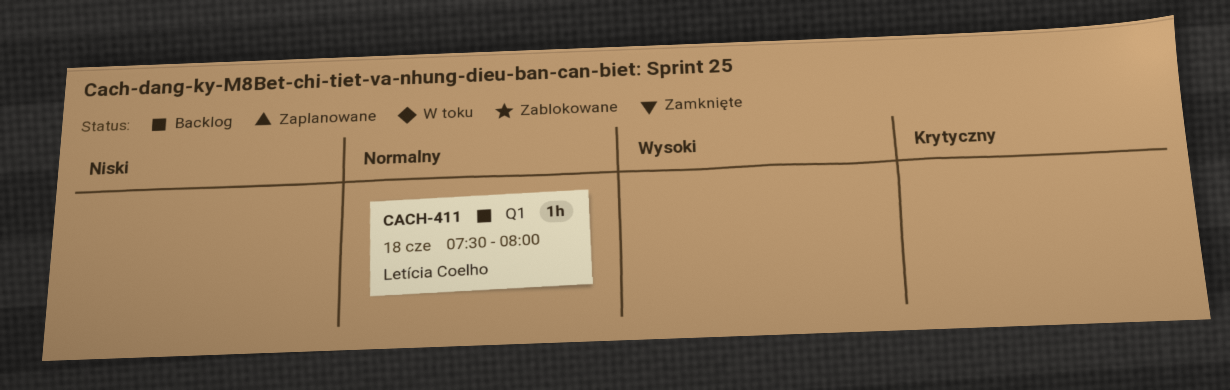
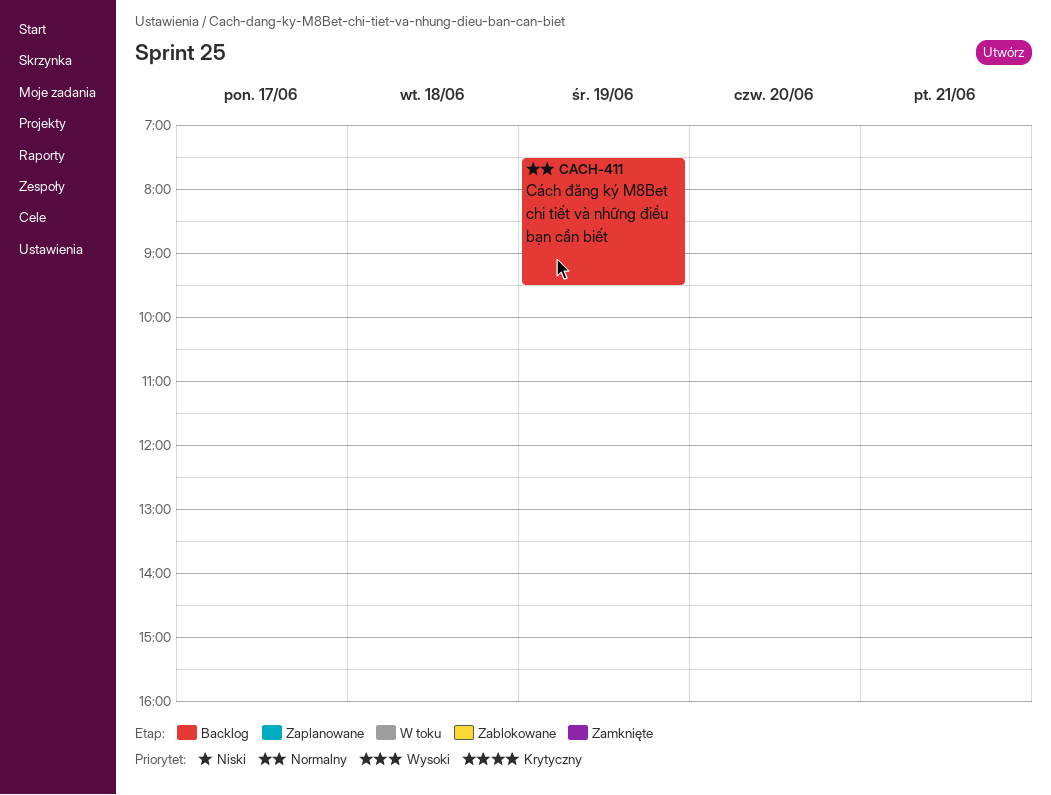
CACH-411, day: Jun 18 -> Jun 19
CACH-411, ends: 08:00 -> 09:30

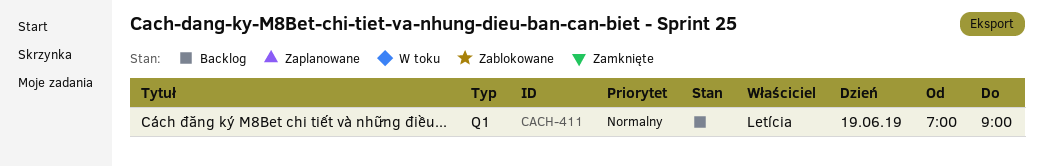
CACH-411, begins: 07:30 -> 07:00
CACH-411, ends: 09:30 -> 09:00

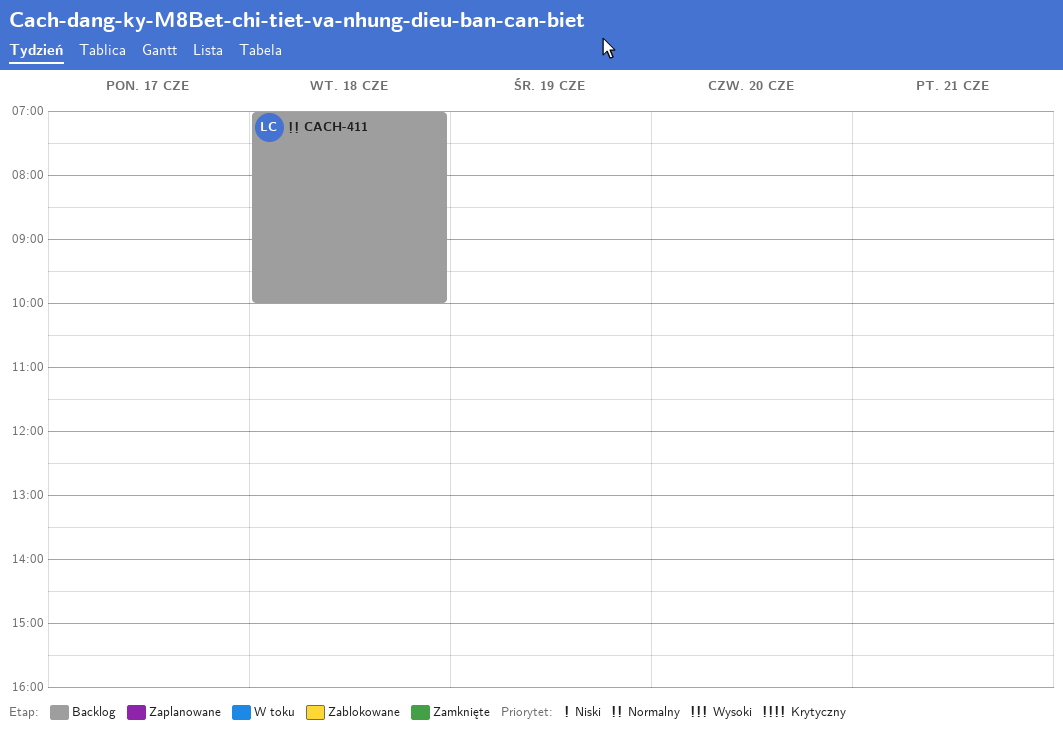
CACH-411, day: Jun 19 -> Jun 18
CACH-411, ends: 09:00 -> 10:00

